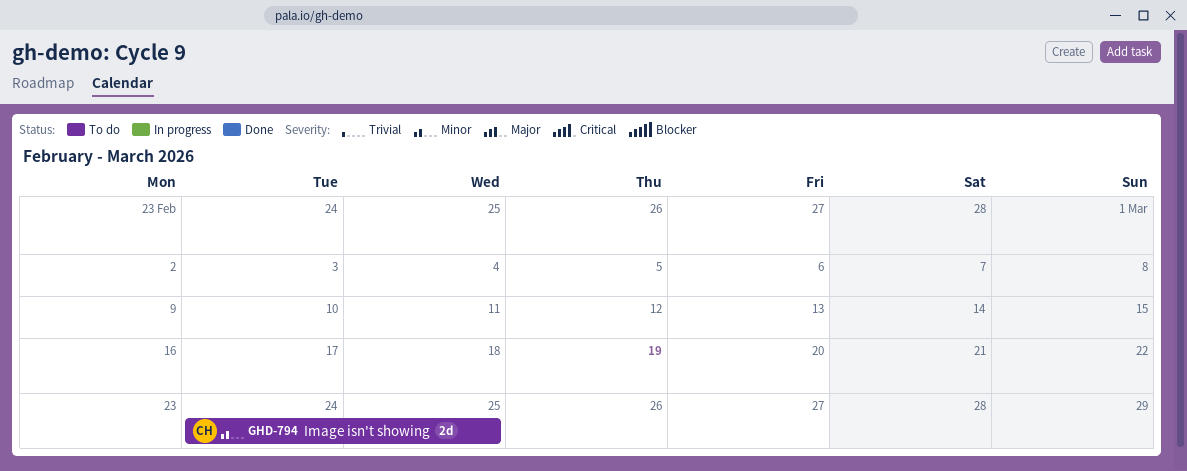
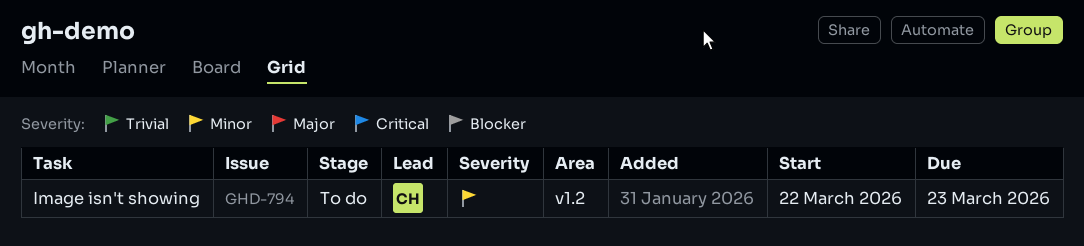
GHD-794, start: Mar 24 -> Mar 22
GHD-794, due: Mar 25 -> Mar 23

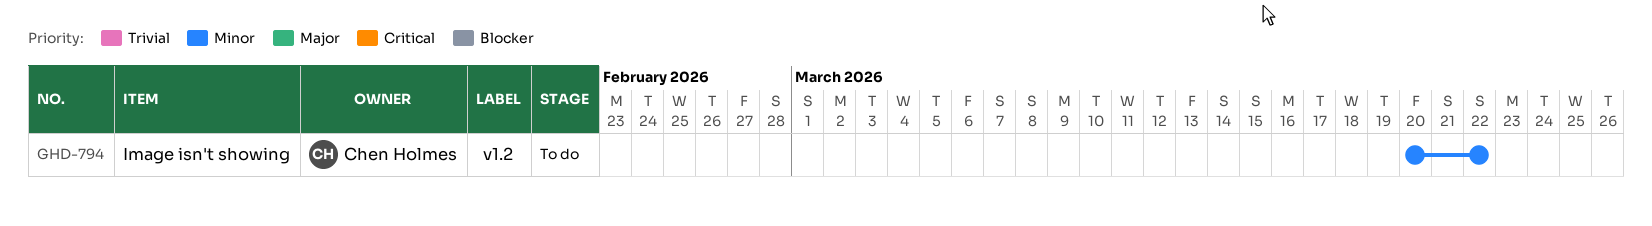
GHD-794, start: Mar 22 -> Mar 20
GHD-794, due: Mar 23 -> Mar 22

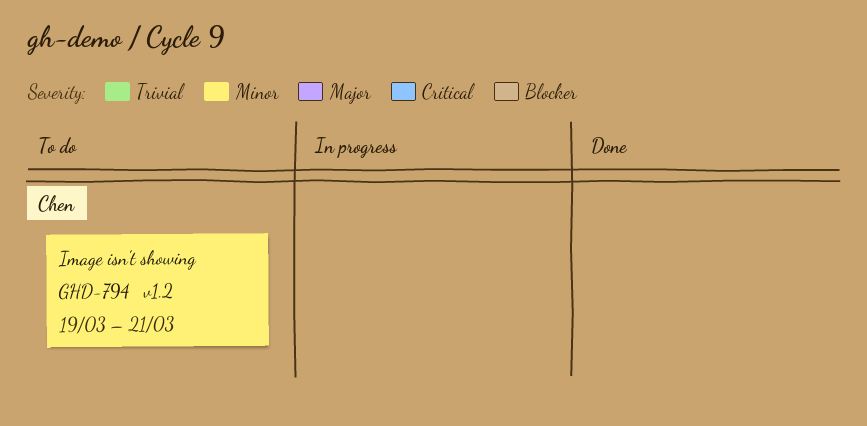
GHD-794, start: Mar 20 -> Mar 19
GHD-794, due: Mar 22 -> Mar 21

